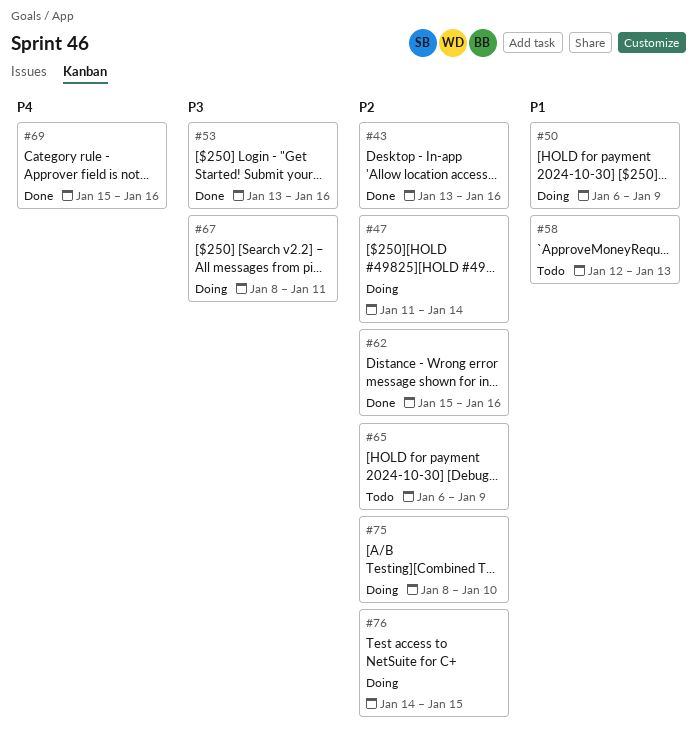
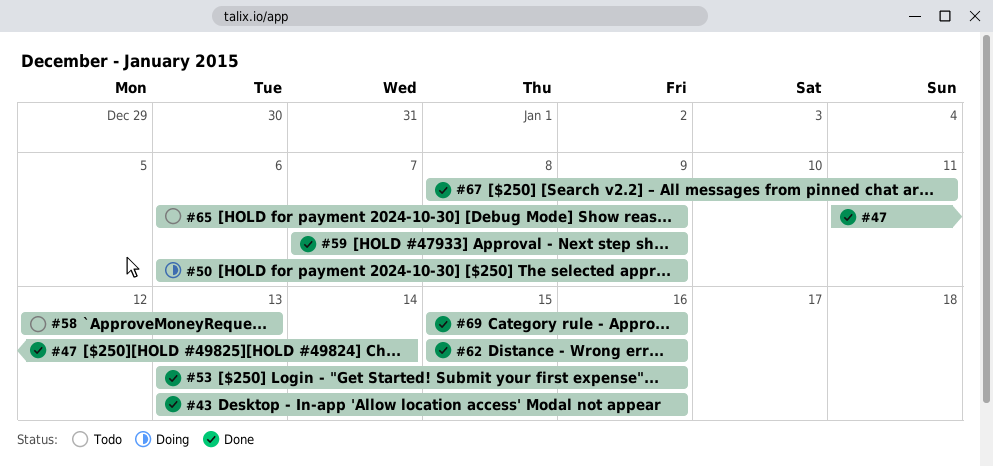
#47, status: Doing -> Done
#59: none -> present
#67, status: Doing -> Done
#75: present -> none
#76: present -> none

